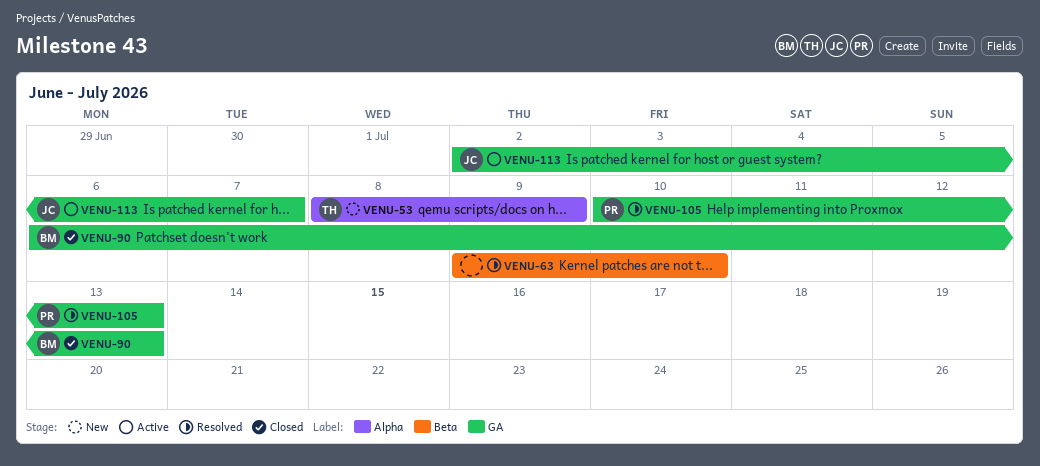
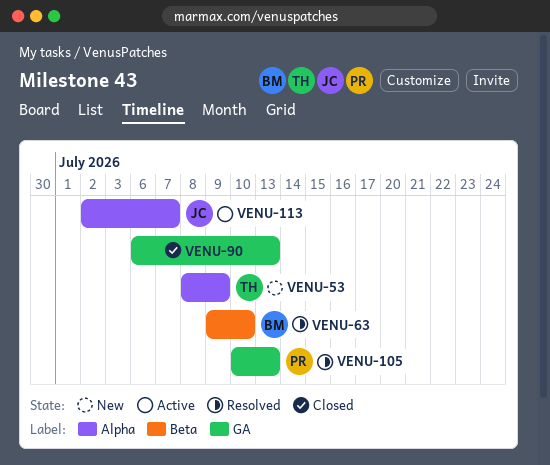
VENU-63, owner: none -> BM
VENU-90, owner: BM -> none
VENU-113, label: GA -> Alpha

